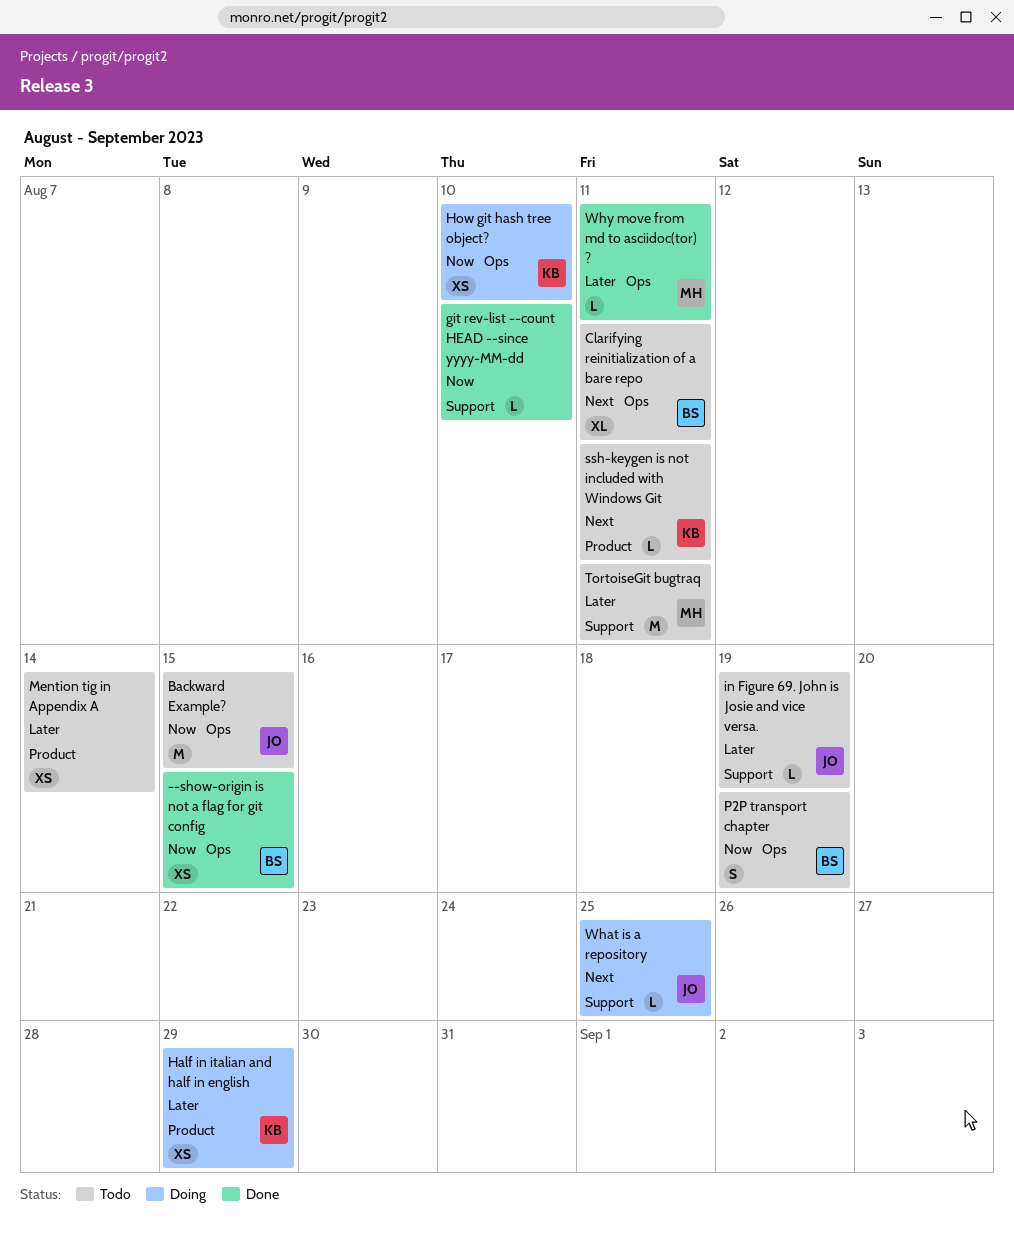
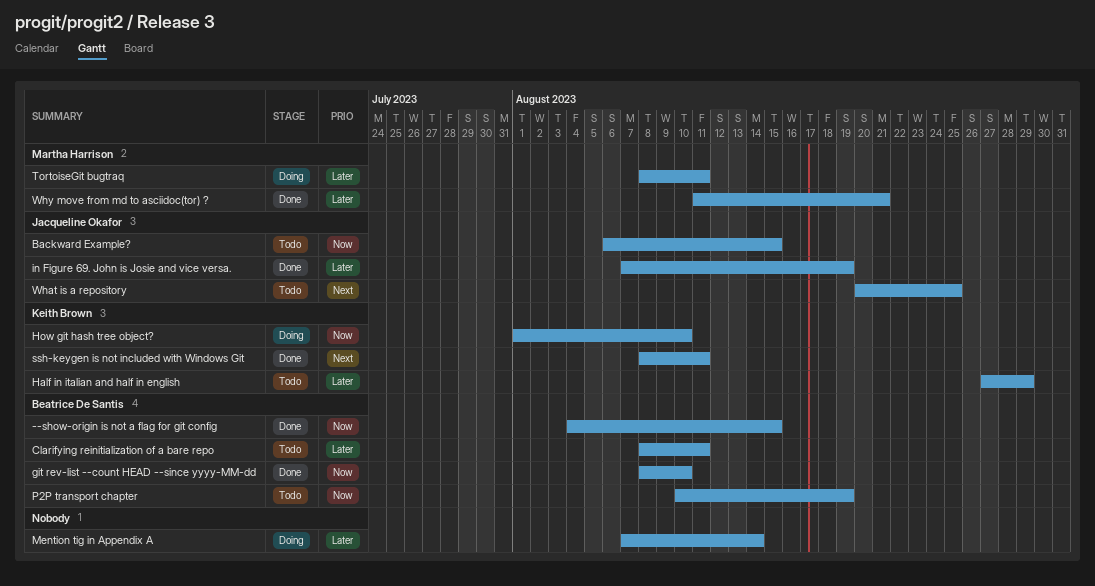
Clarifying reinitialization of a bare repo, priority: Next -> Later
git rev-list --count HEAD --since yyyy-MM-dd, owner: none -> Beatrice De Santis
Half in italian and half in english, status: Doing -> Todo
in Figure 69. John is Josie and vice versa., status: Todo -> Done
Mention tig in Appendix A, status: Todo -> Doing
ssh-keygen is not included with Windows Git, status: Todo -> Done
TortoiseGit bugtraq, status: Todo -> Doing
What is a repository, status: Doing -> Todo
Why move from md to asciidoc(tor) ?, due: Aug 11 -> Aug 21

